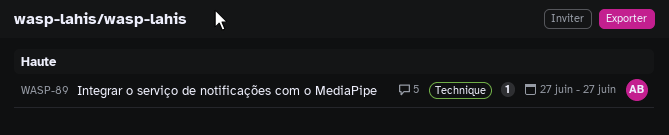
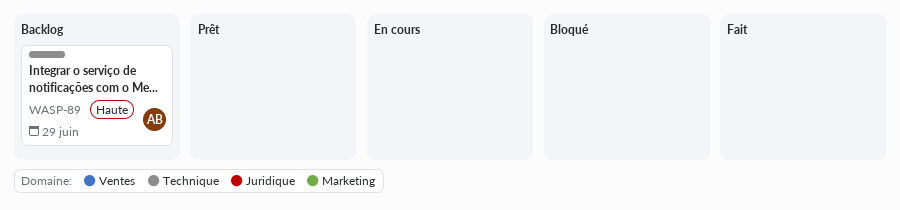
WASP-89, due: Jun 27 -> Jun 29

